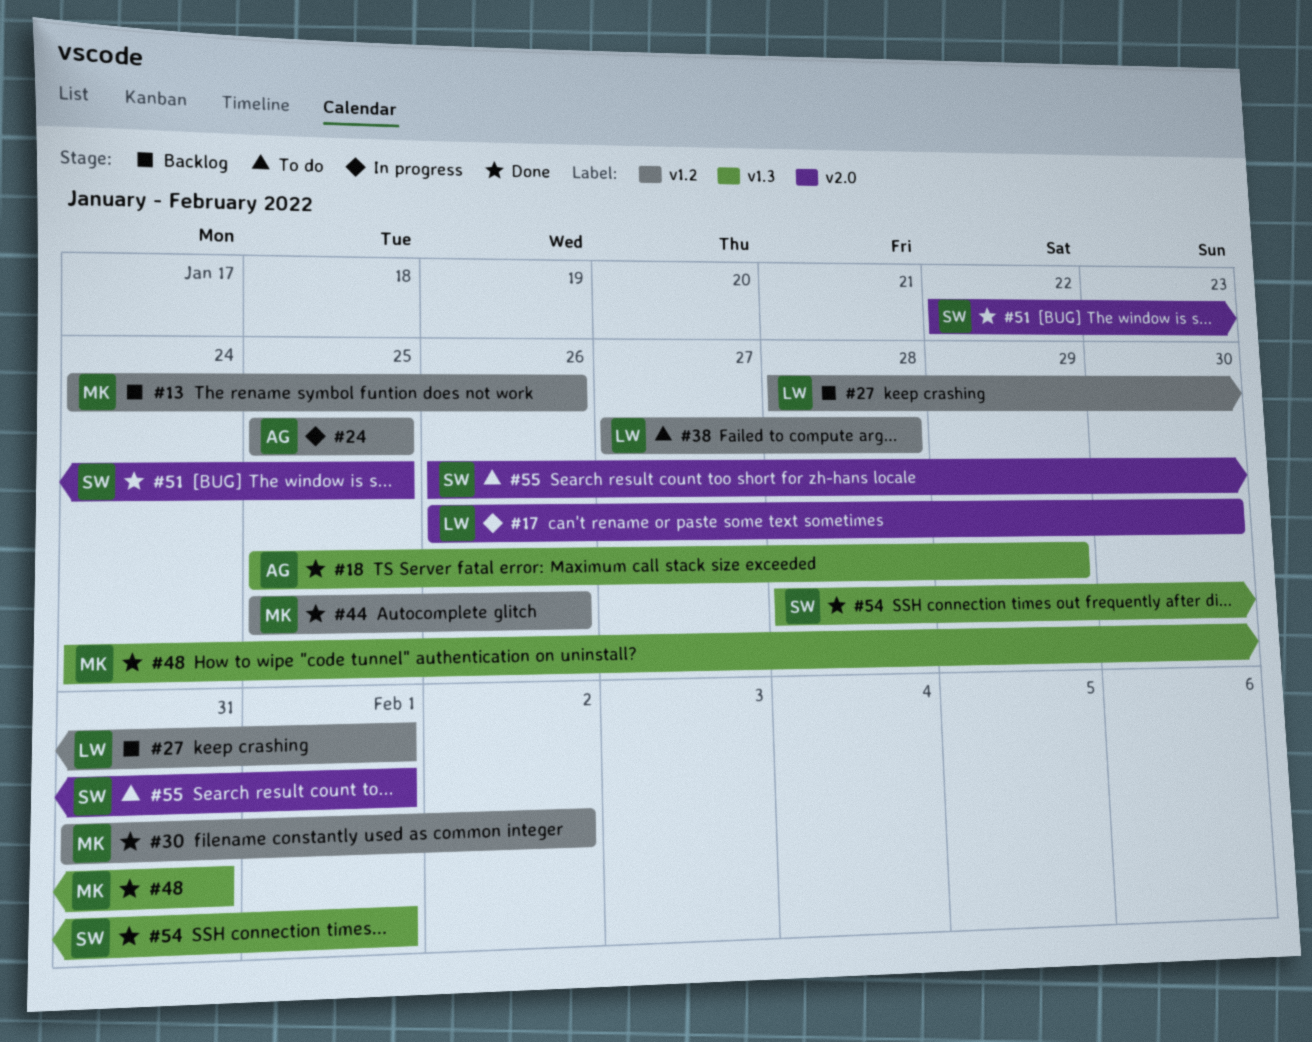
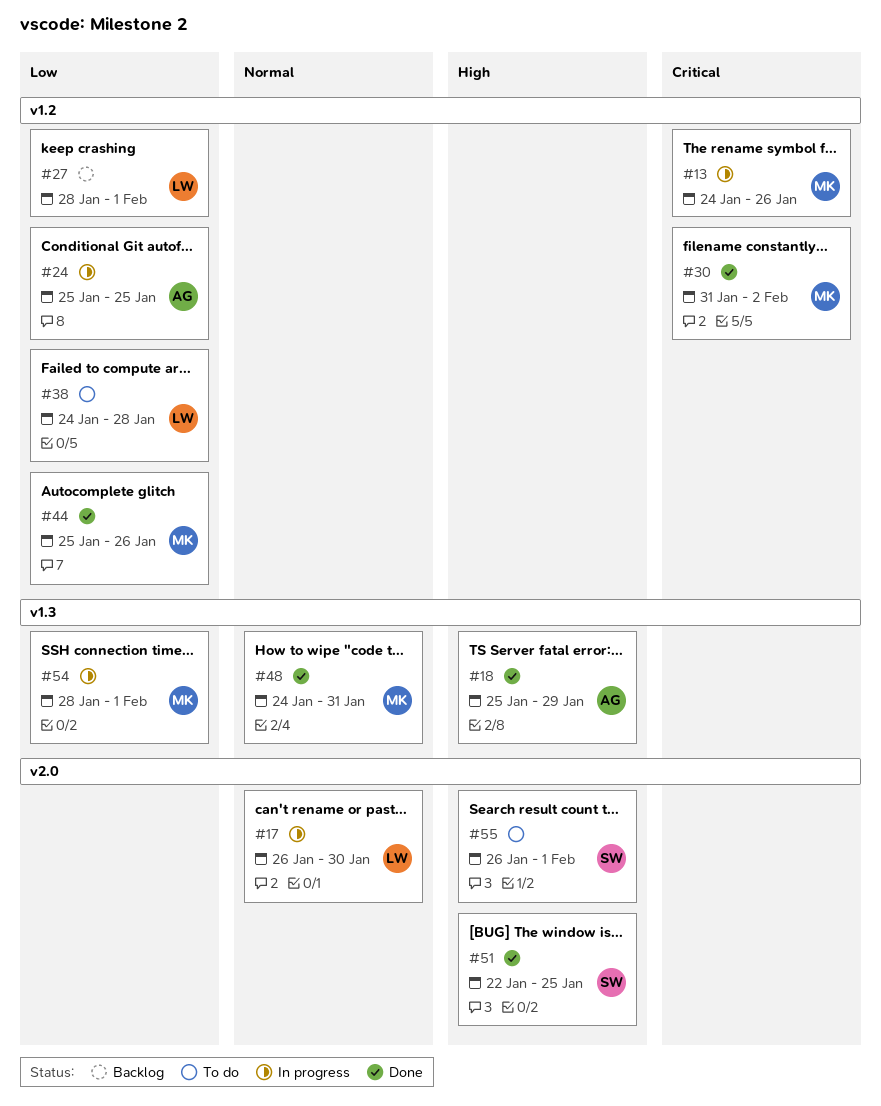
#13, status: Backlog -> In progress
#38, start: Jan 27 -> Jan 24
#54, status: Done -> In progress
#54, owner: SW -> MK

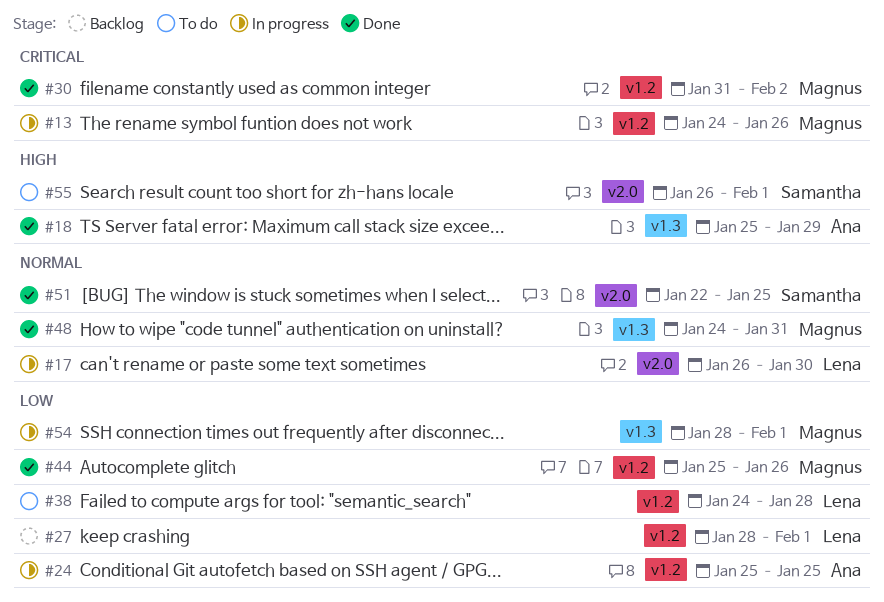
#51, priority: High -> Normal

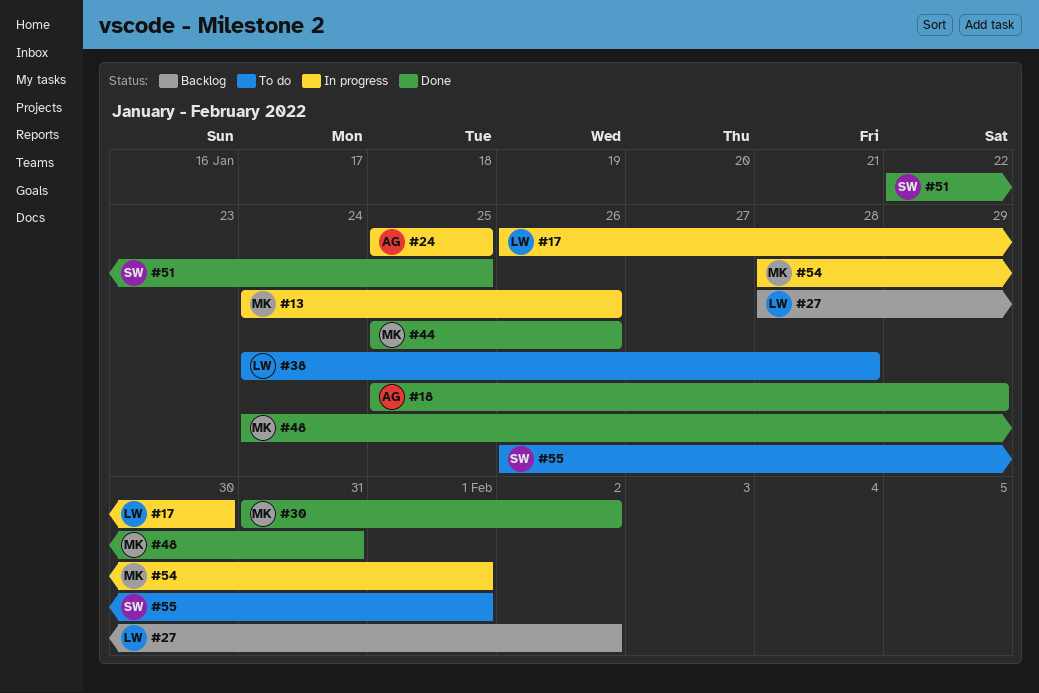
#27, due: Feb 1 -> Feb 2

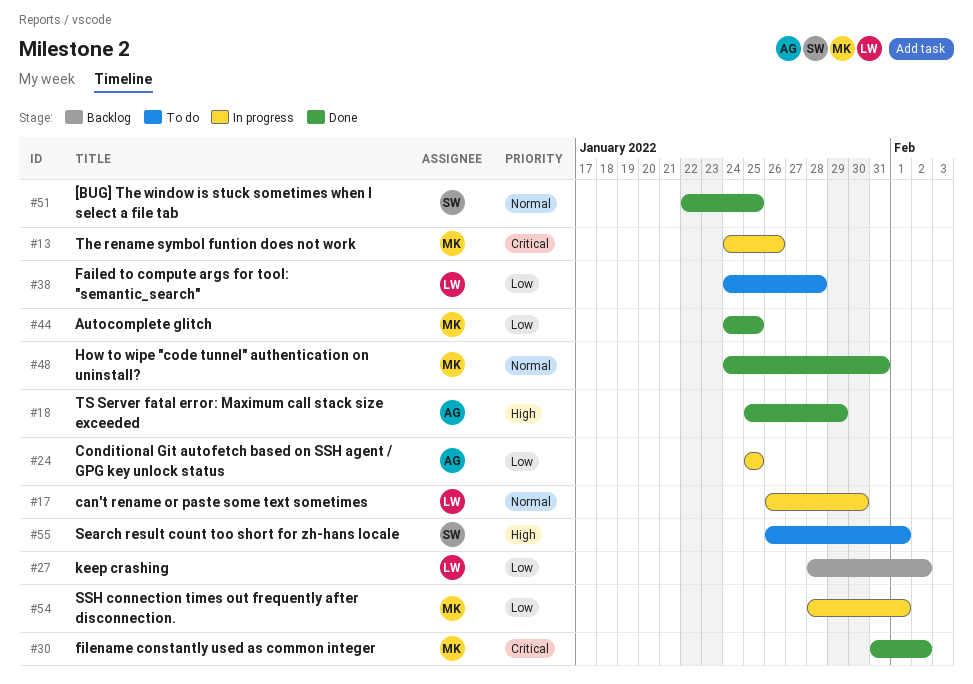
#44, start: Jan 25 -> Jan 24
#44, due: Jan 26 -> Jan 25

